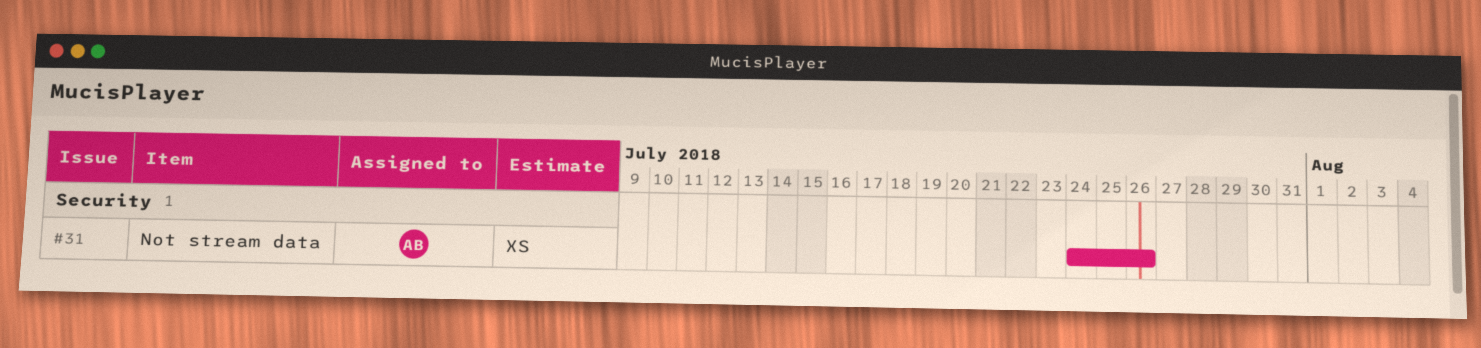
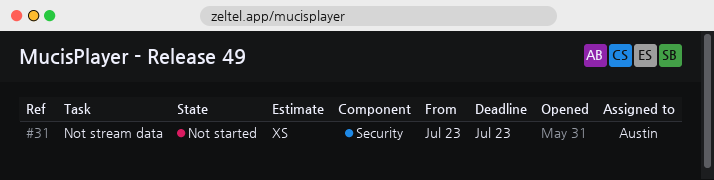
#31, start: Jul 24 -> Jul 23
#31, due: Jul 26 -> Jul 23

